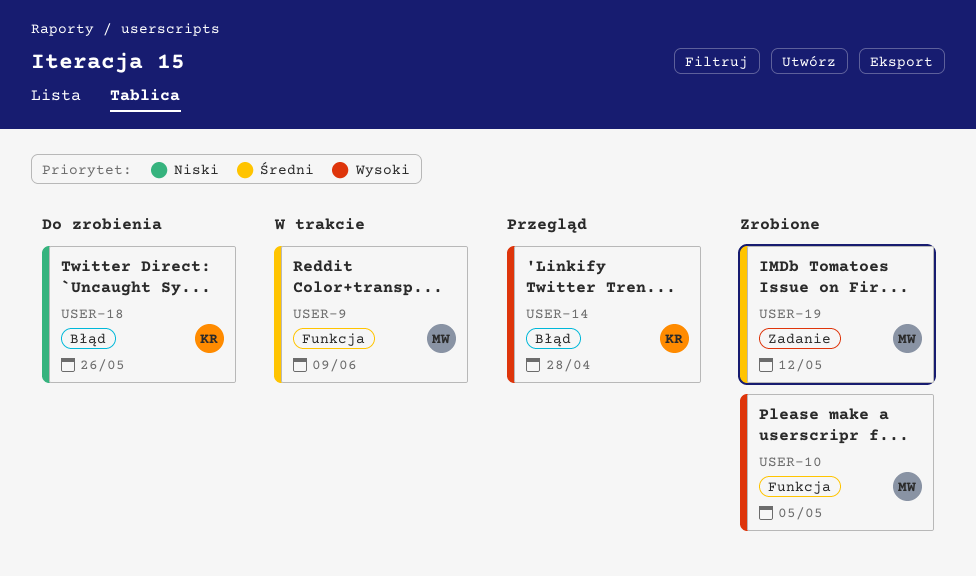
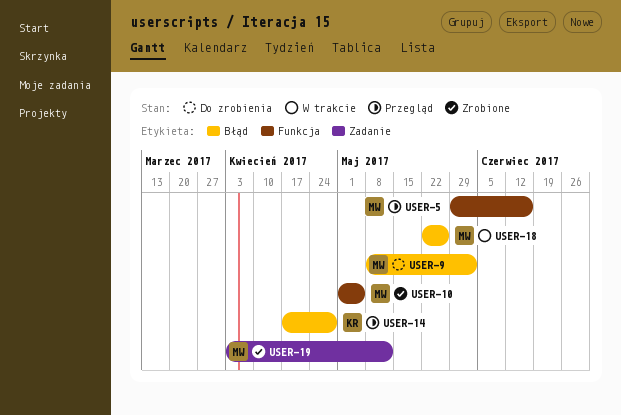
USER-5: none -> present
USER-9, status: W trakcie -> Do zrobienia
USER-9, label: Funkcja -> Błąd
USER-9, due: Jun 9 -> Jun 2
USER-18, status: Do zrobienia -> W trakcie
USER-18, owner: KR -> MW

